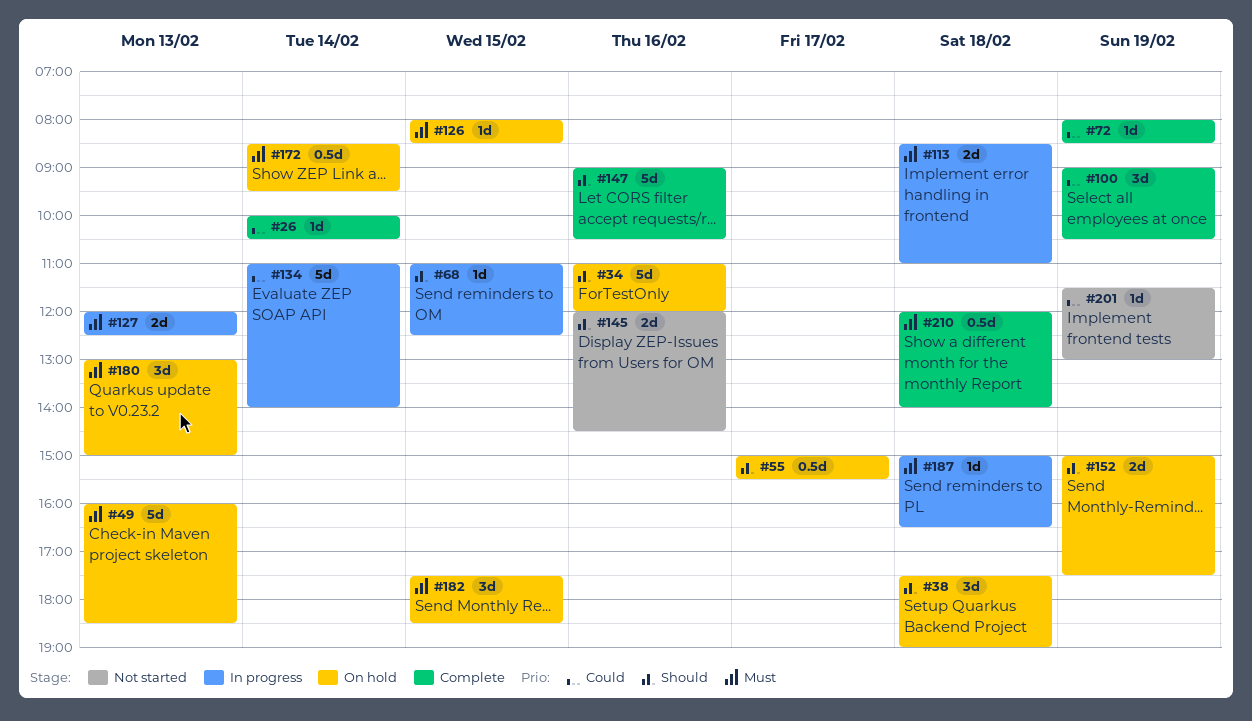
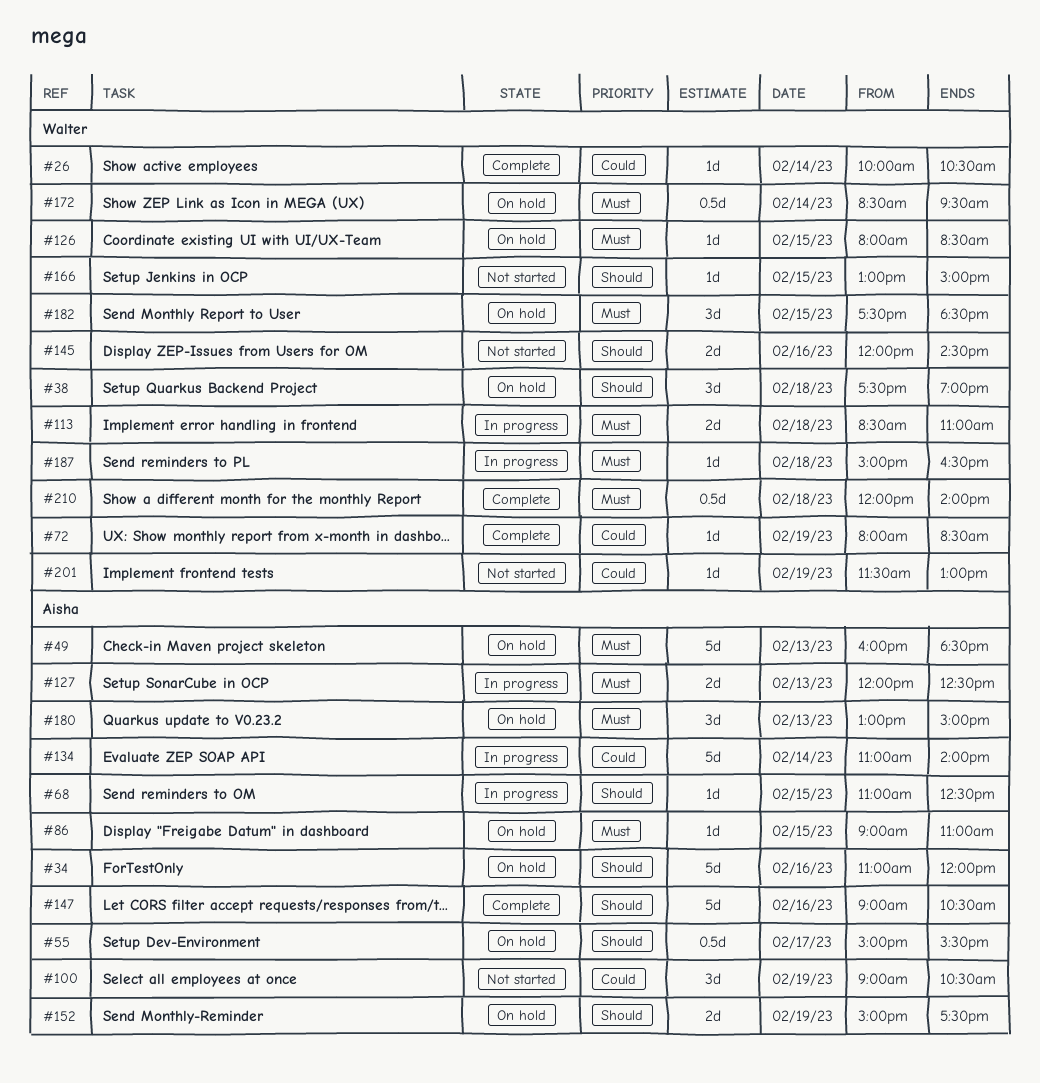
#86: none -> present
#100, status: Complete -> Not started
#166: none -> present

